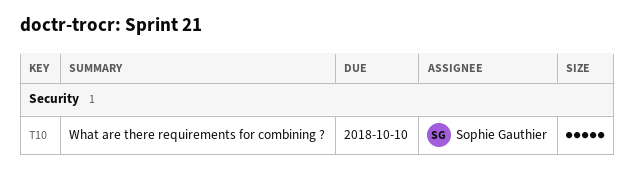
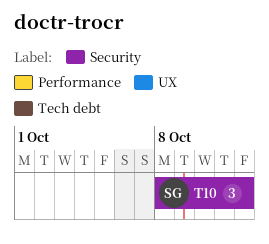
T10, estimate: 5 -> 3
T10, due: Oct 10 -> Oct 12

